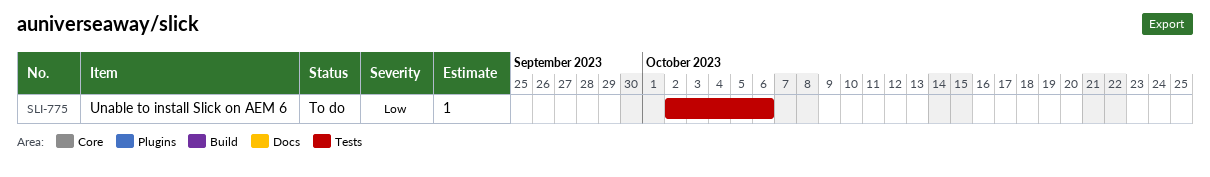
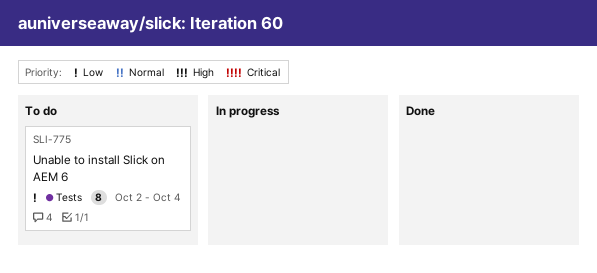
SLI-775, estimate: 1 -> 8
SLI-775, due: Oct 6 -> Oct 4

